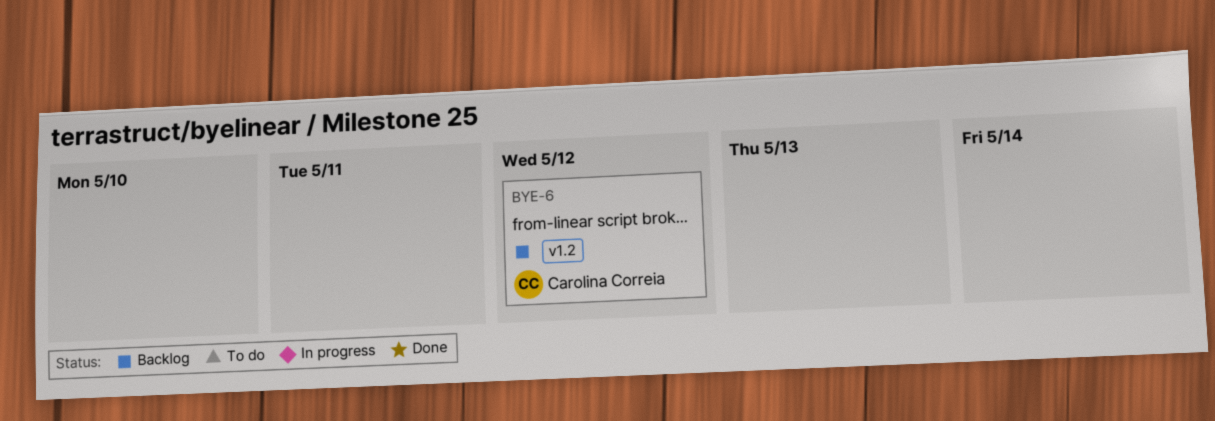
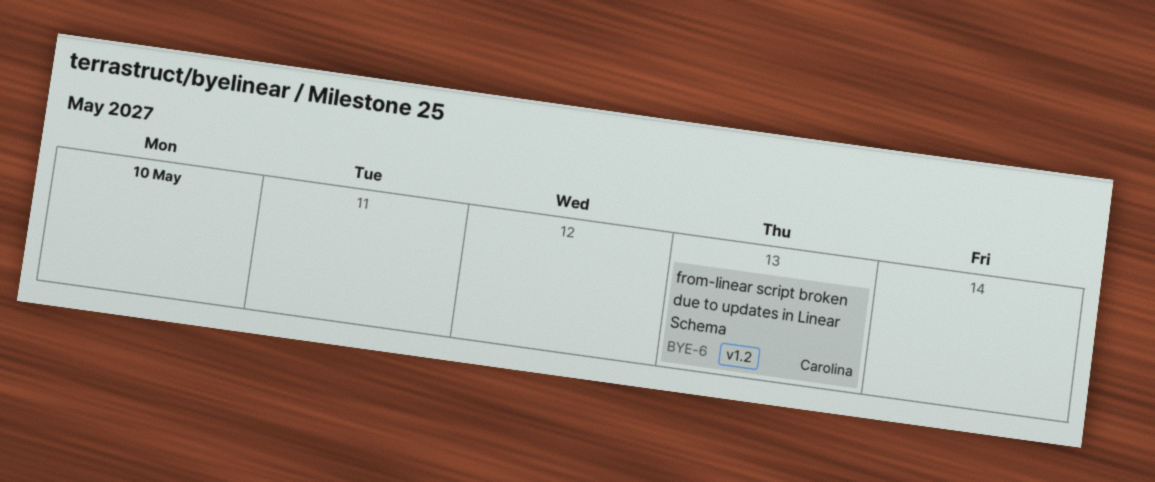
BYE-6, due: May 12 -> May 13

